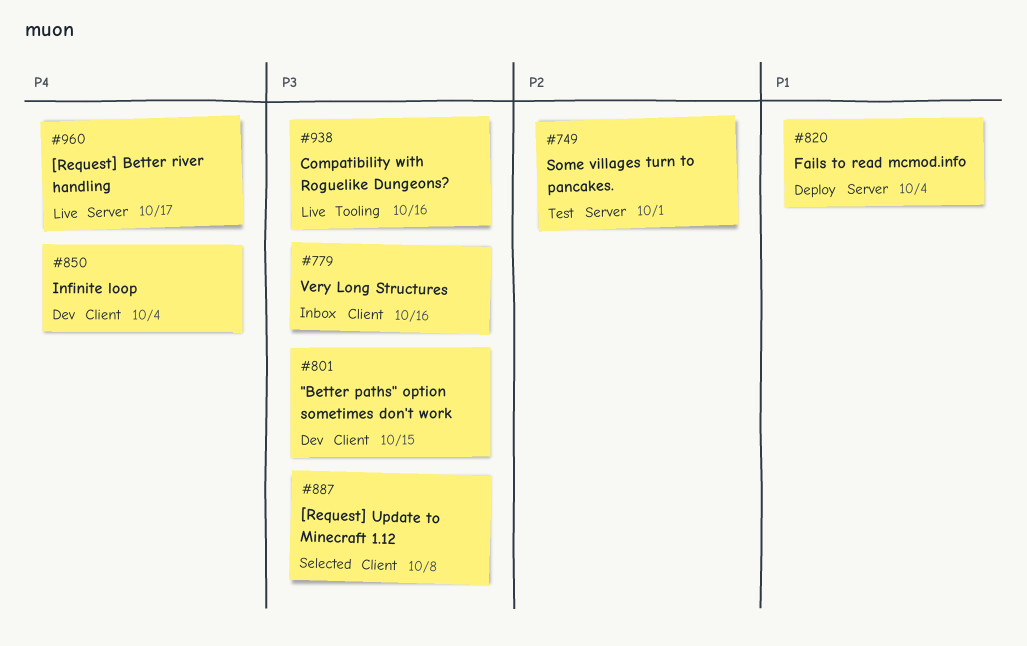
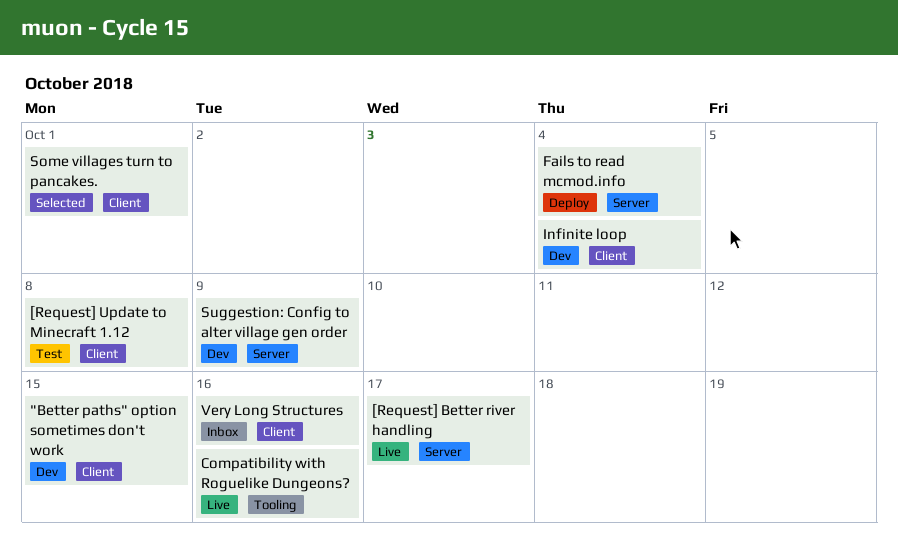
[Request] Update to Minecraft 1.12, status: Selected -> Test
Some villages turn to pancakes., status: Test -> Selected
Some villages turn to pancakes., label: Server -> Client
Suggestion: Config to alter village gen order: none -> present

